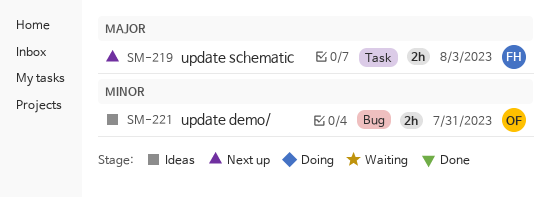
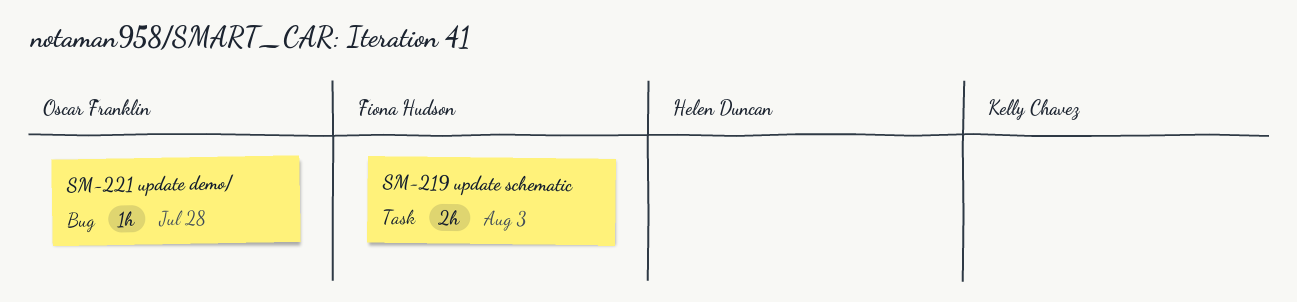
SM-221, estimate: 2h -> 1h
SM-221, due: Jul 31 -> Jul 28

